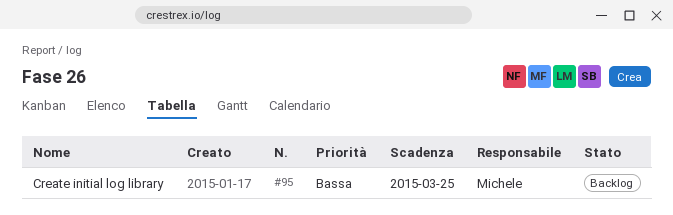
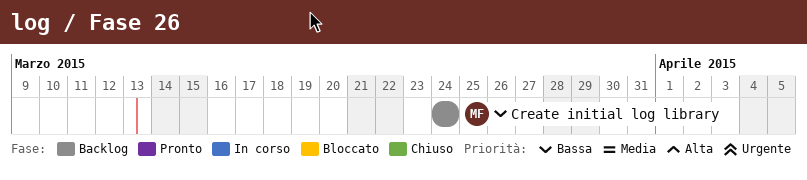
Create initial log library, due: Mar 25 -> Mar 24

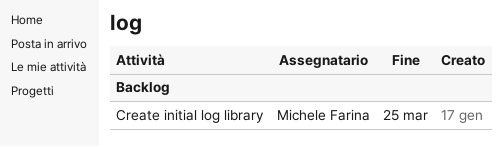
Create initial log library, due: Mar 24 -> Mar 25

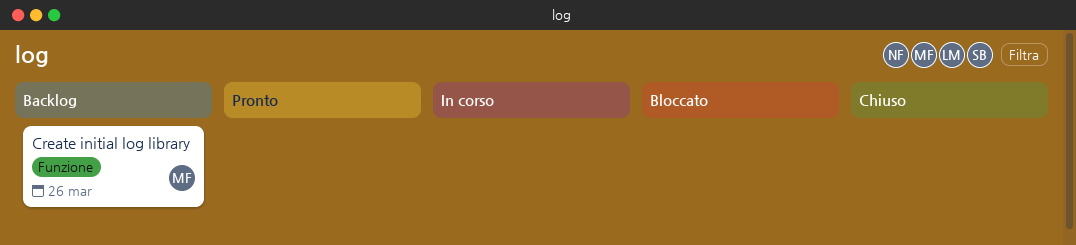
Create initial log library, due: Mar 25 -> Mar 26

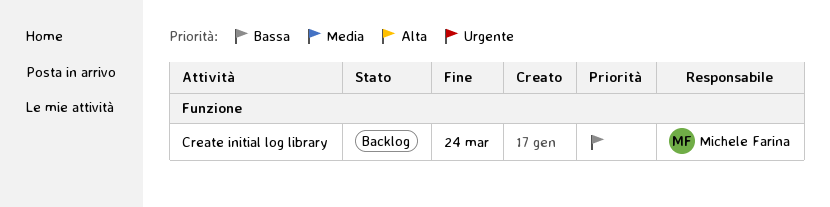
Create initial log library, due: Mar 26 -> Mar 24

